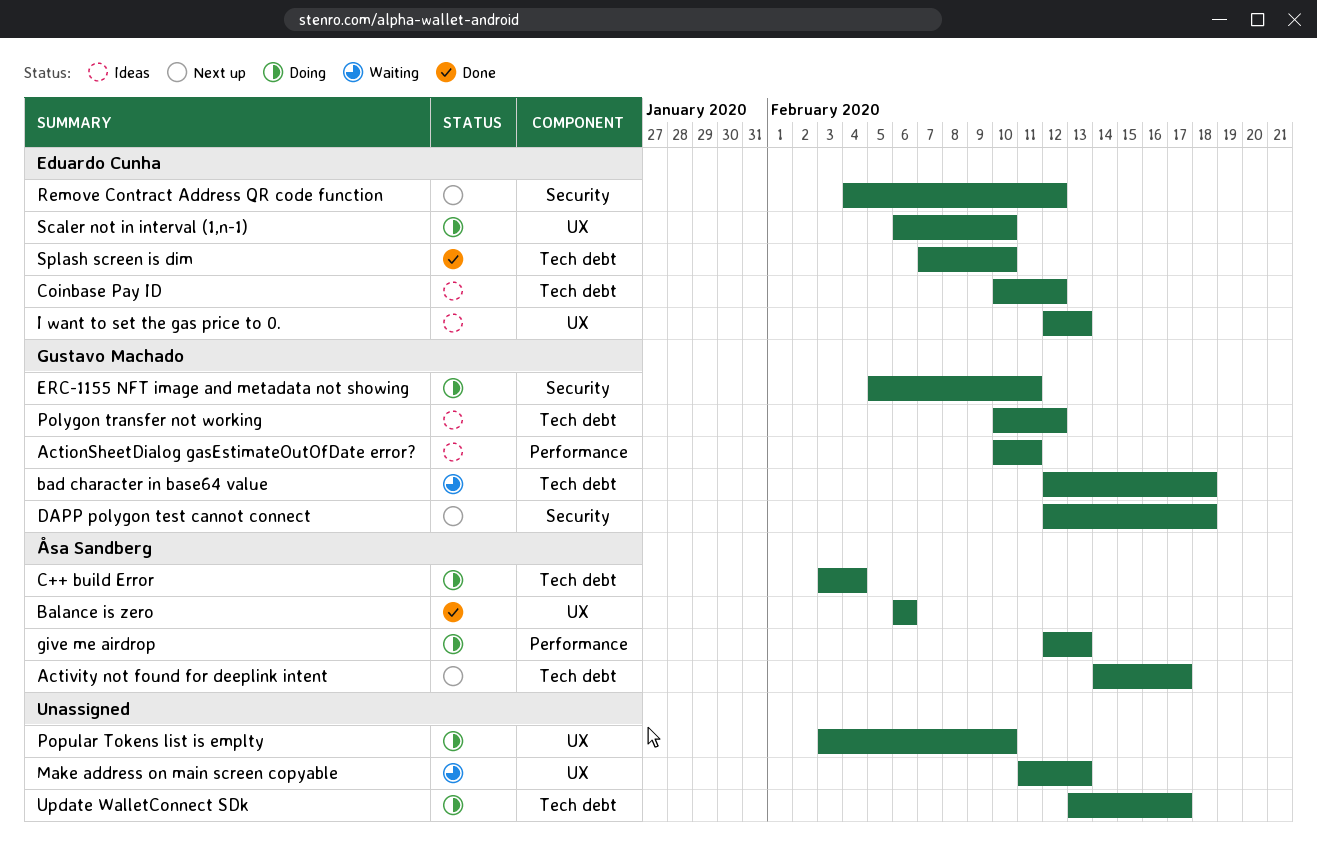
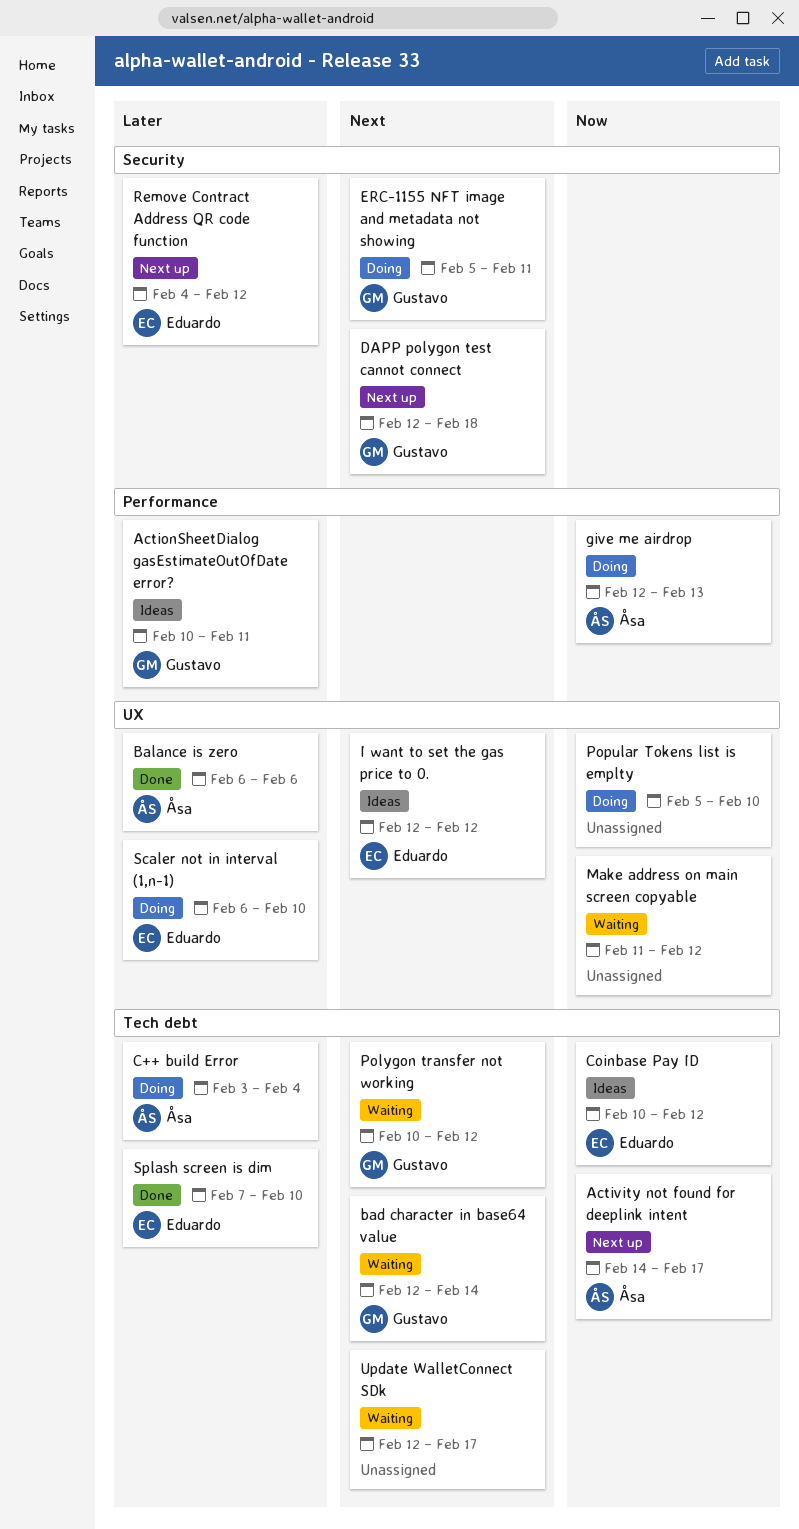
bad character in base64 value, due: Feb 18 -> Feb 14
I want to set the gas price to 0., due: Feb 13 -> Feb 12
Make address on main screen copyable, due: Feb 13 -> Feb 12
Polygon transfer not working, status: Ideas -> Waiting
Popular Tokens list is emplty, start: Feb 3 -> Feb 5
Update WalletConnect SDk, status: Doing -> Waiting
Update WalletConnect SDk, start: Feb 13 -> Feb 12

